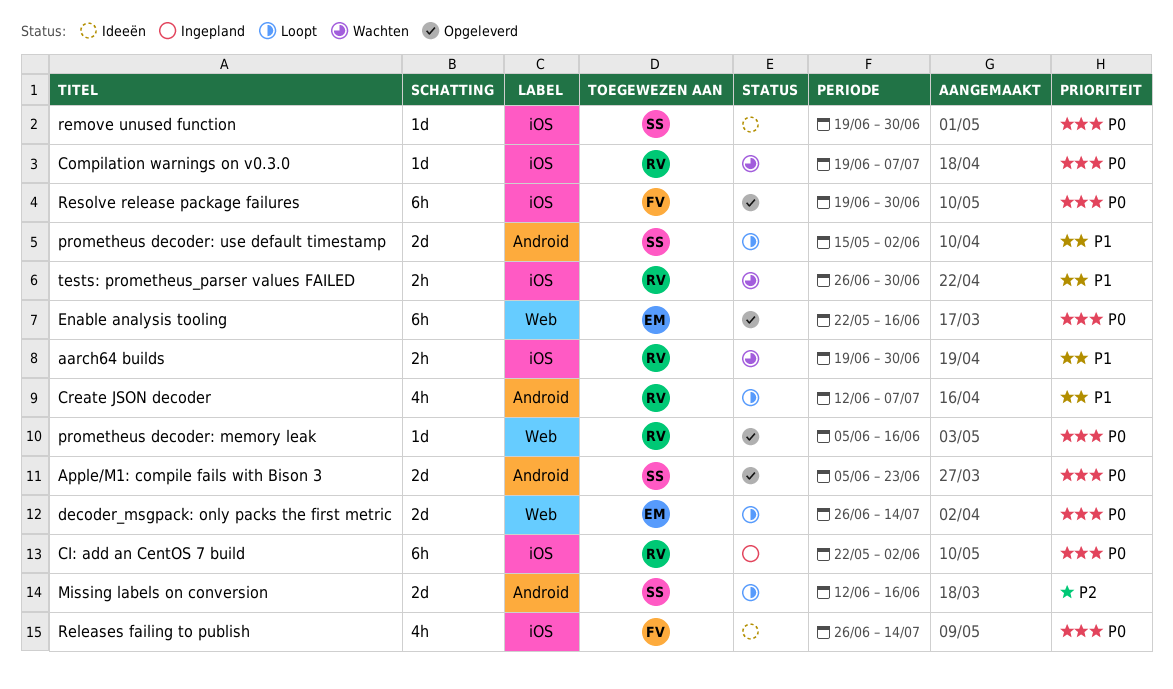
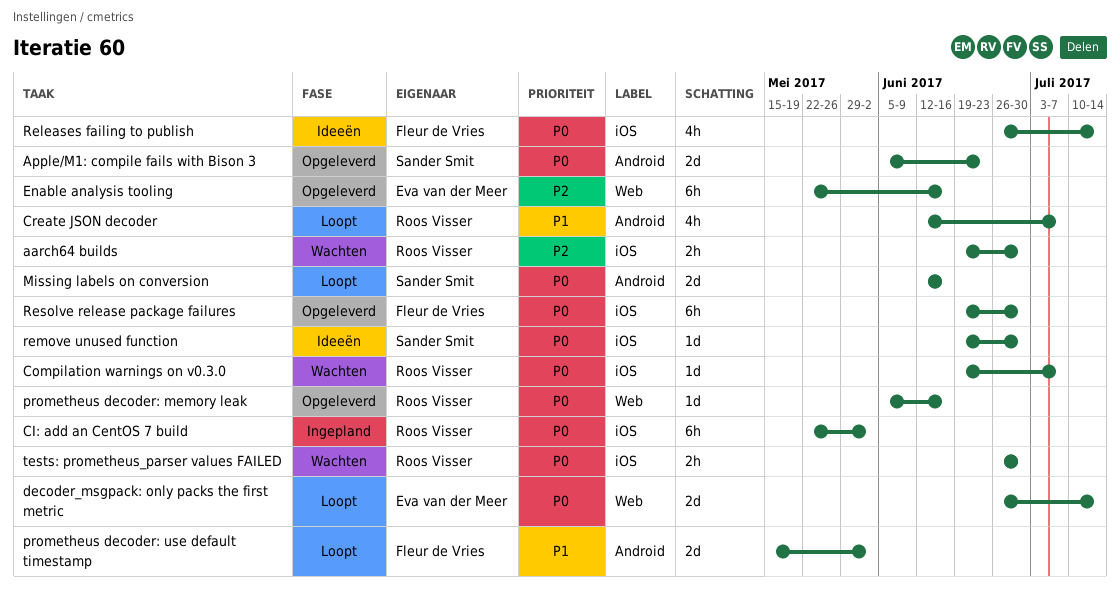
aarch64 builds, priority: P1 -> P2
Enable analysis tooling, priority: P0 -> P2
Missing labels on conversion, priority: P2 -> P0
prometheus decoder: use default timestamp, owner: Sander Smit -> Fleur de Vries
tests: prometheus_parser values FAILED, priority: P1 -> P0

